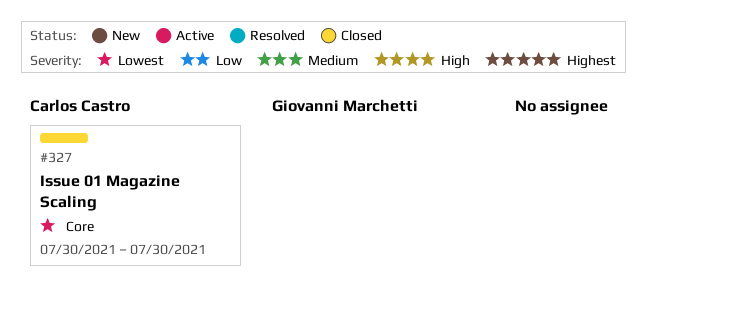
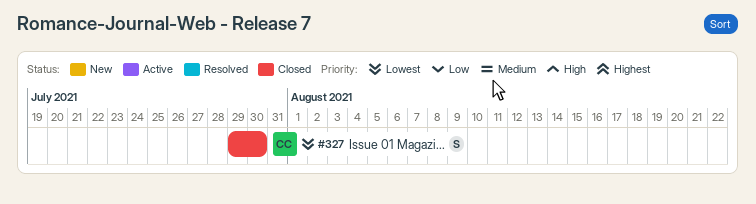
#327, start: Jul 30 -> Jul 29

